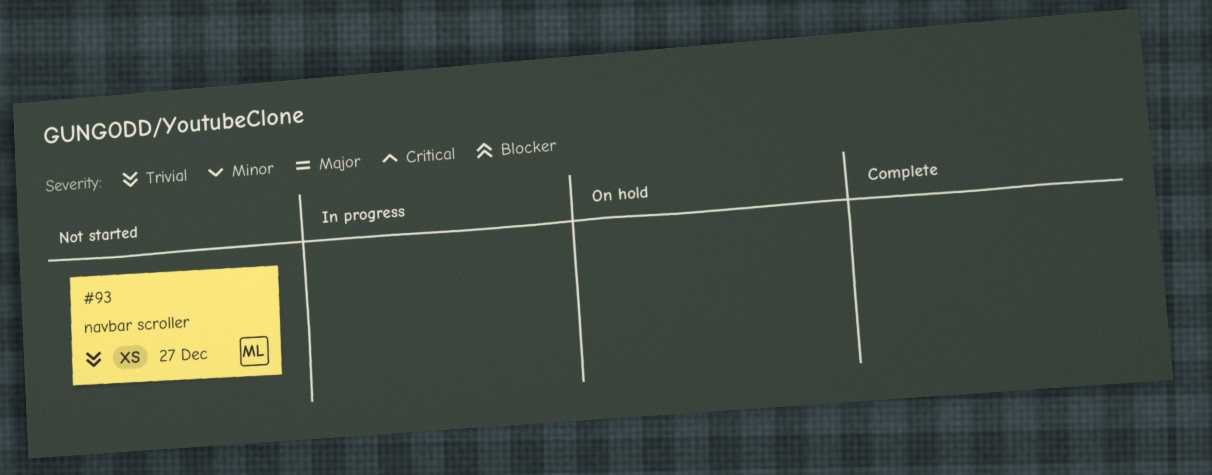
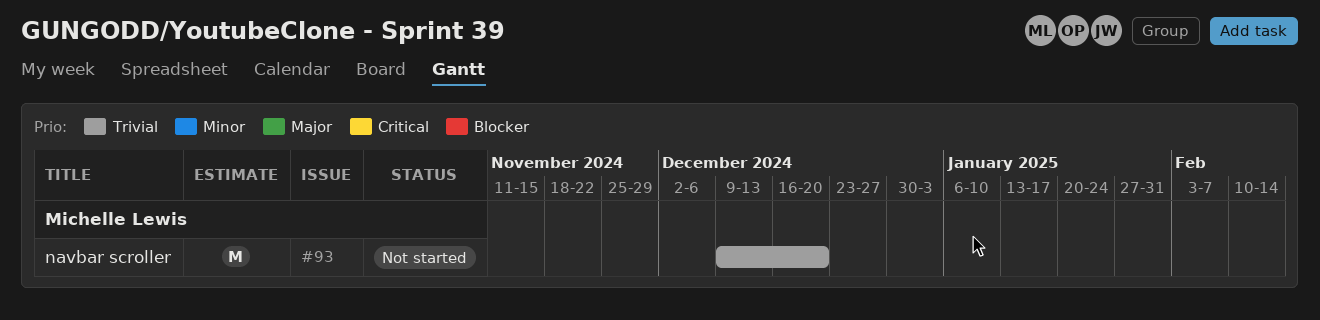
#93, estimate: XS -> M
#93, due: Dec 27 -> Dec 20

